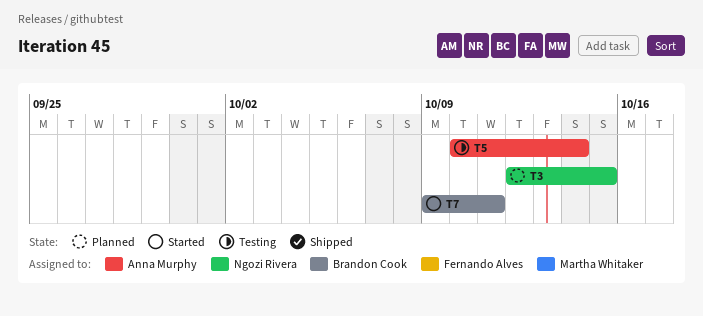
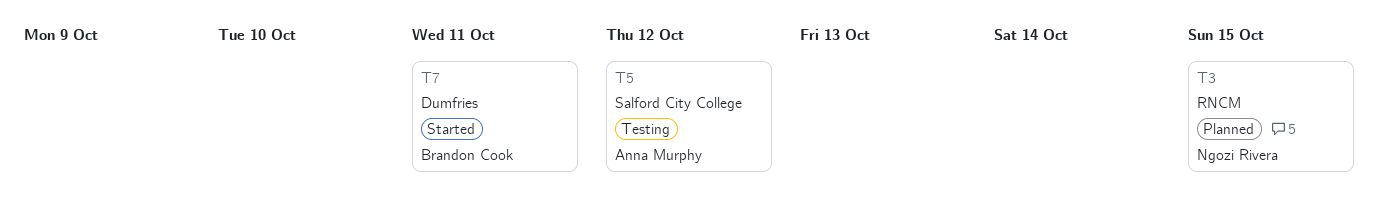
T5, due: Oct 14 -> Oct 12

